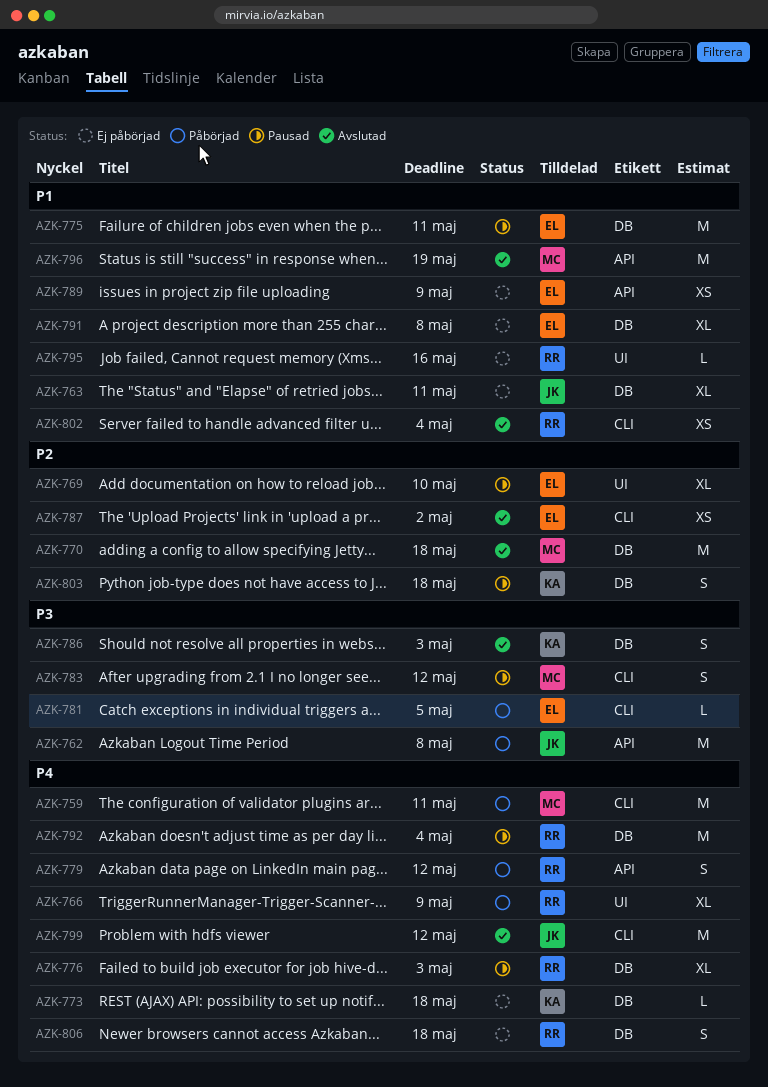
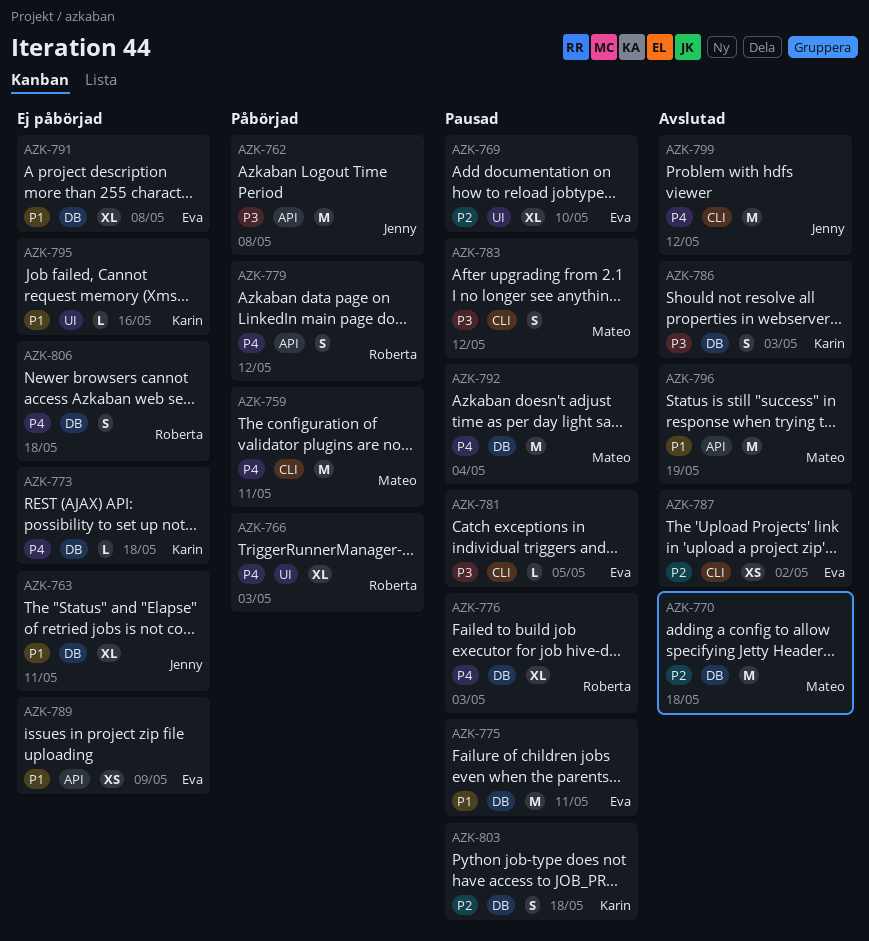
AZK-766, due: May 9 -> May 3
AZK-781, status: Påbörjad -> Pausad
AZK-792, owner: Roberta -> Mateo
AZK-795, owner: Roberta -> Karin
AZK-802: present -> none

